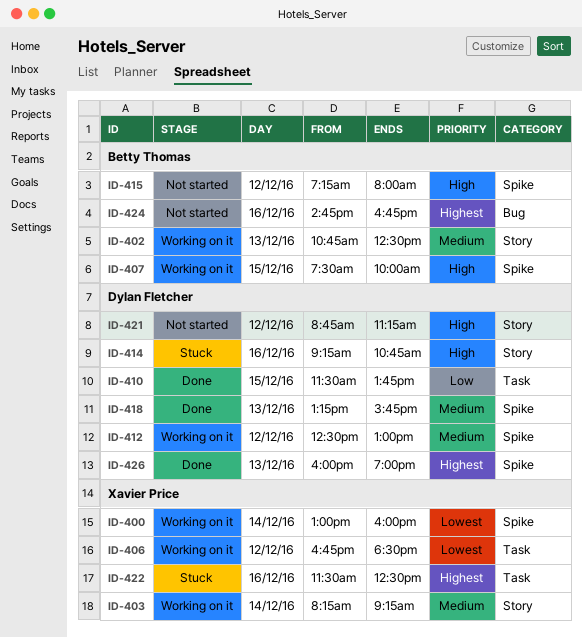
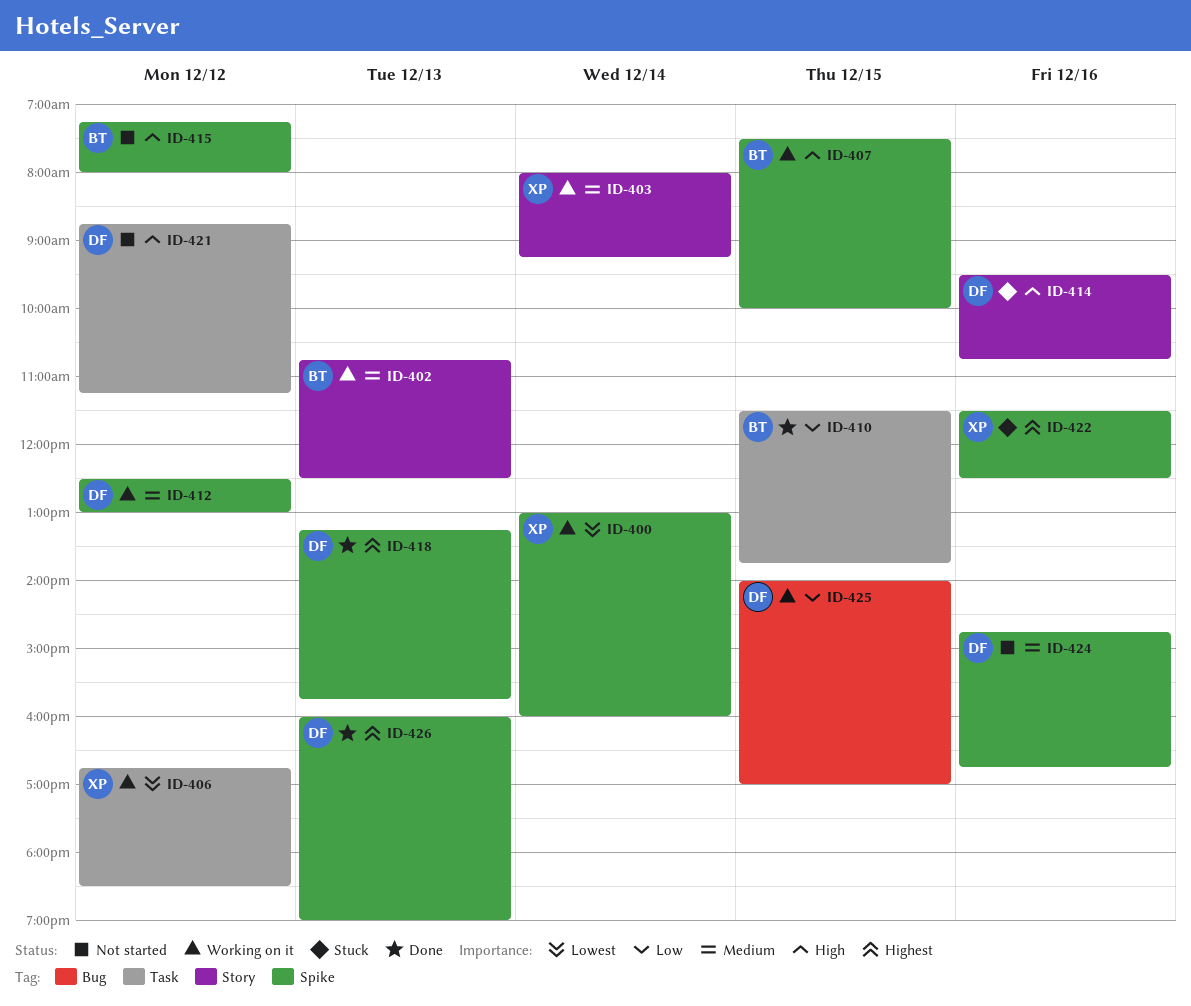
ID-403, begins: 08:15 -> 08:00
ID-410, owner: Dylan Fletcher -> Betty Thomas
ID-414, begins: 09:15 -> 09:30
ID-418, priority: Medium -> Highest
ID-421, label: Story -> Task
ID-422, label: Task -> Spike
ID-424, owner: Betty Thomas -> Dylan Fletcher
ID-424, priority: Highest -> Medium
ID-424, label: Bug -> Spike
ID-425: none -> present

